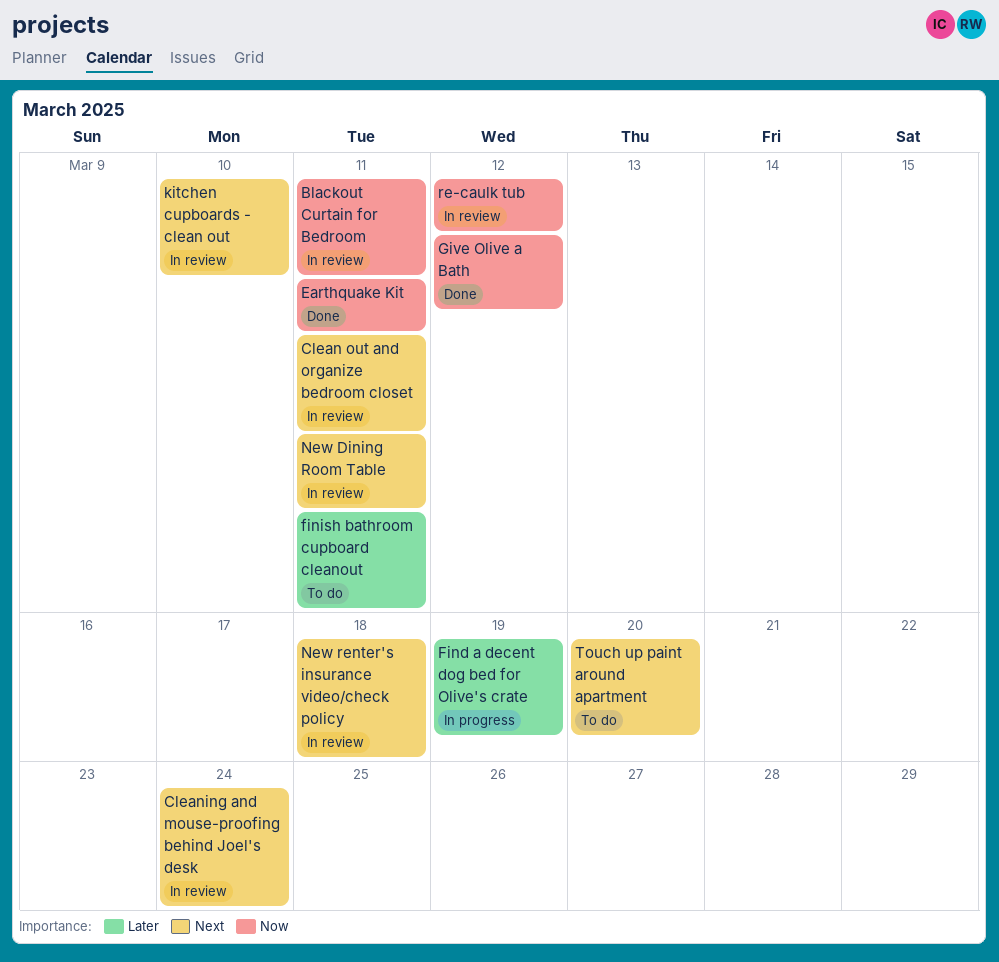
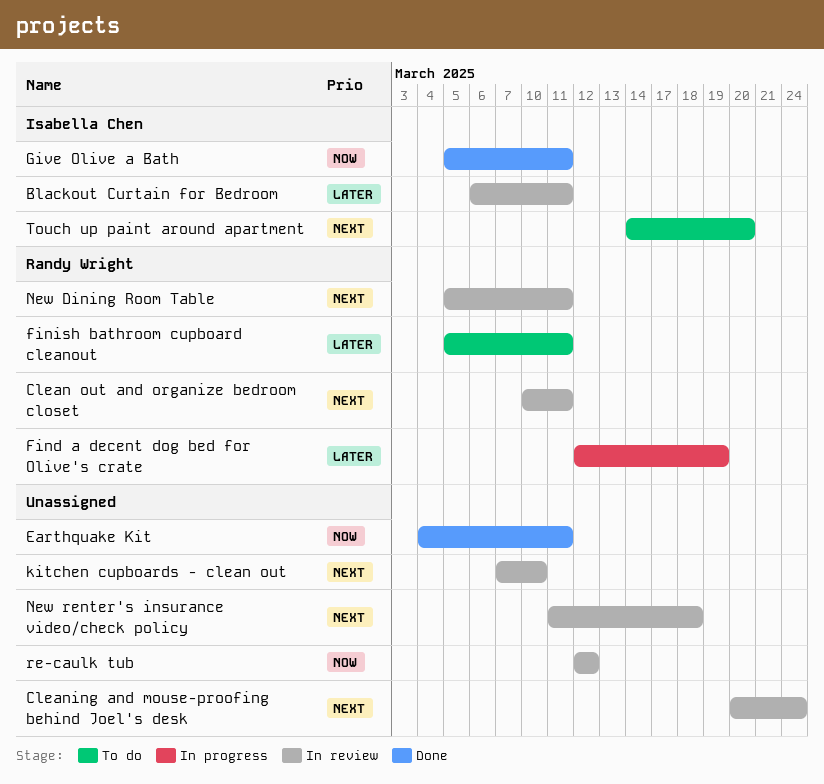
Blackout Curtain for Bedroom, priority: Now -> Later
Give Olive a Bath, due: Mar 12 -> Mar 11

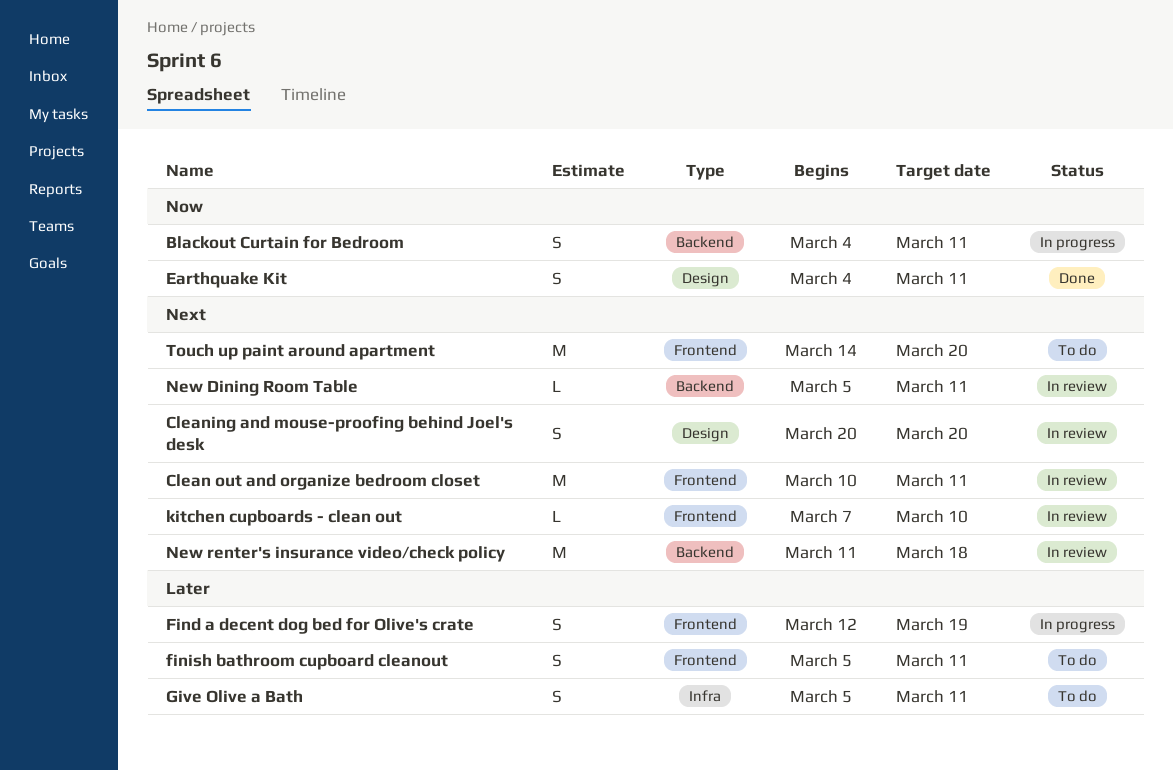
Blackout Curtain for Bedroom, status: In review -> In progress
Blackout Curtain for Bedroom, priority: Later -> Now
Blackout Curtain for Bedroom, start: Mar 6 -> Mar 4
Cleaning and mouse-proofing behind Joel's desk, due: Mar 24 -> Mar 20
Give Olive a Bath, status: Done -> To do
Give Olive a Bath, priority: Now -> Later
re-caulk tub: present -> none

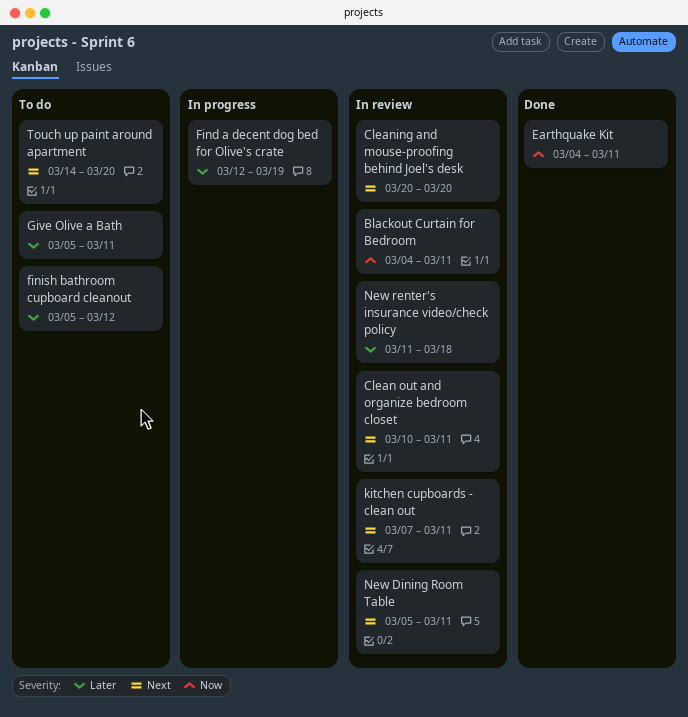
Blackout Curtain for Bedroom, status: In progress -> In review
finish bathroom cupboard cleanout, due: Mar 11 -> Mar 12
kitchen cupboards - clean out, due: Mar 10 -> Mar 11
New renter's insurance video/check policy, priority: Next -> Later

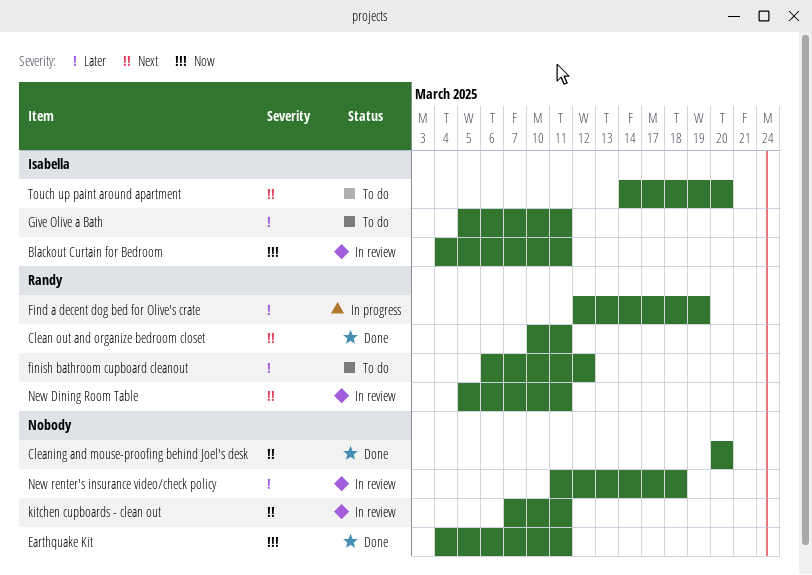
Clean out and organize bedroom closet, status: In review -> Done
Cleaning and mouse-proofing behind Joel's desk, status: In review -> Done
finish bathroom cupboard cleanout, start: Mar 5 -> Mar 6

